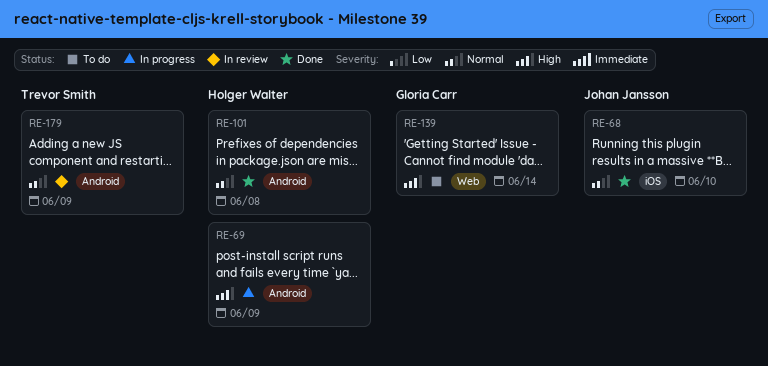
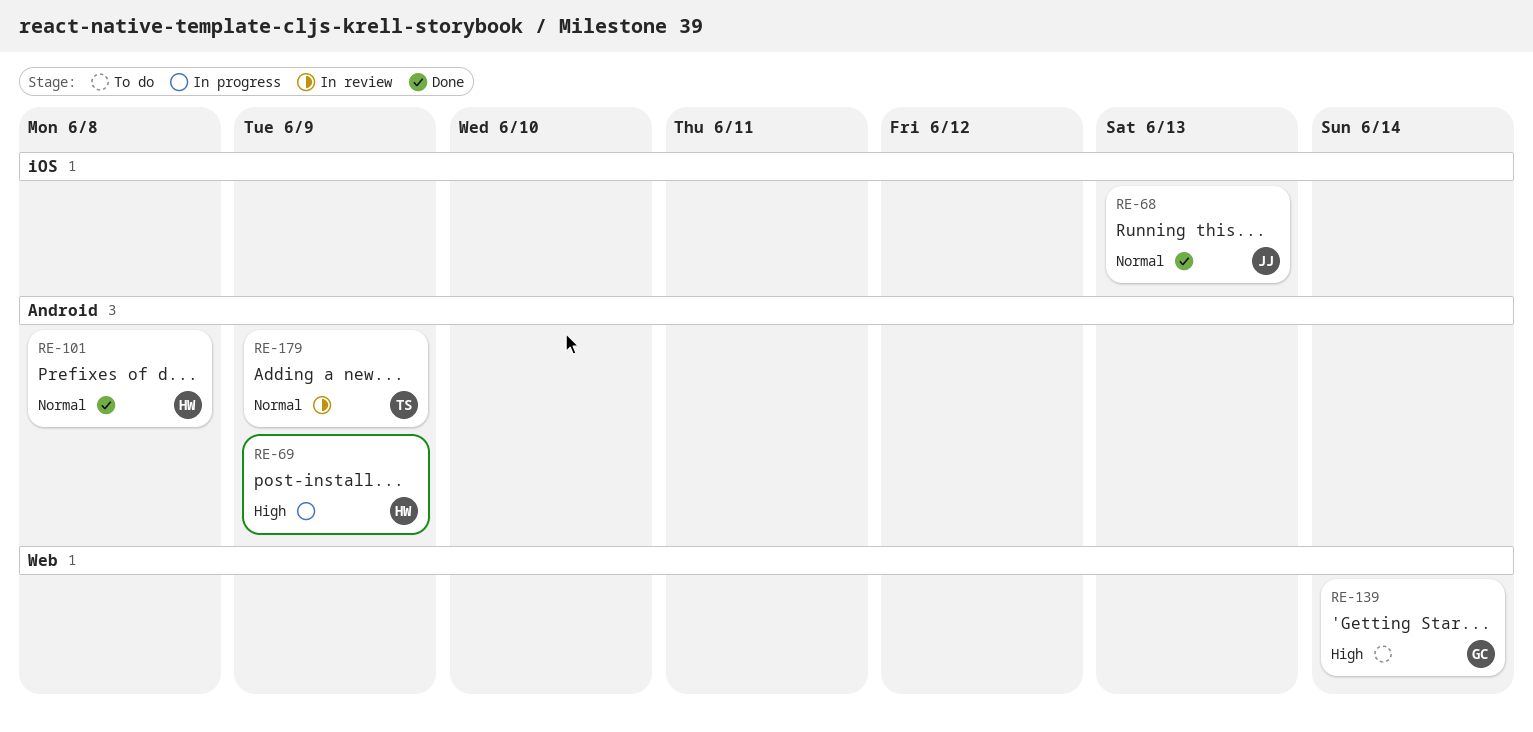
RE-68, due: Jun 10 -> Jun 13

